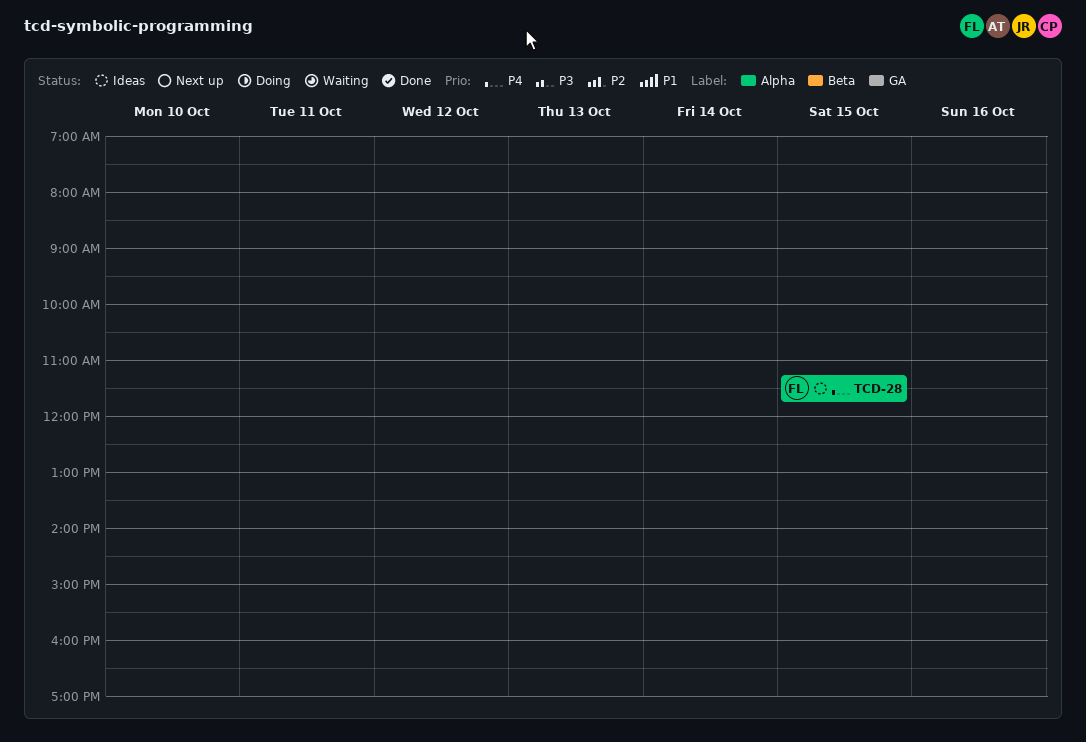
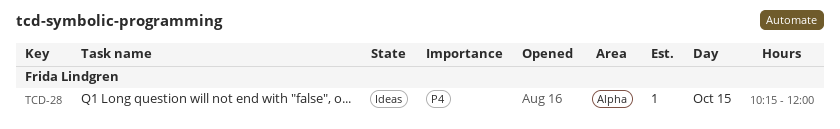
TCD-28, begins: 11:15 -> 10:15
TCD-28, ends: 11:45 -> 12:00

